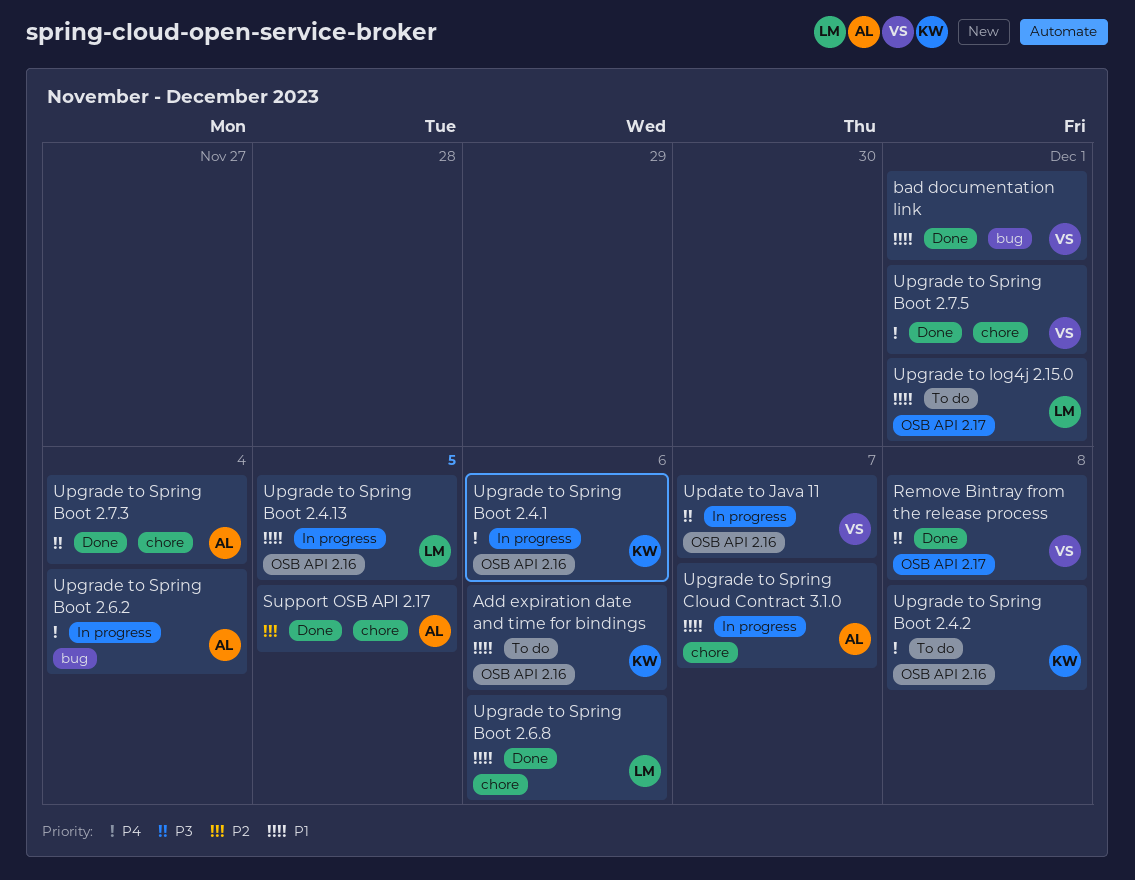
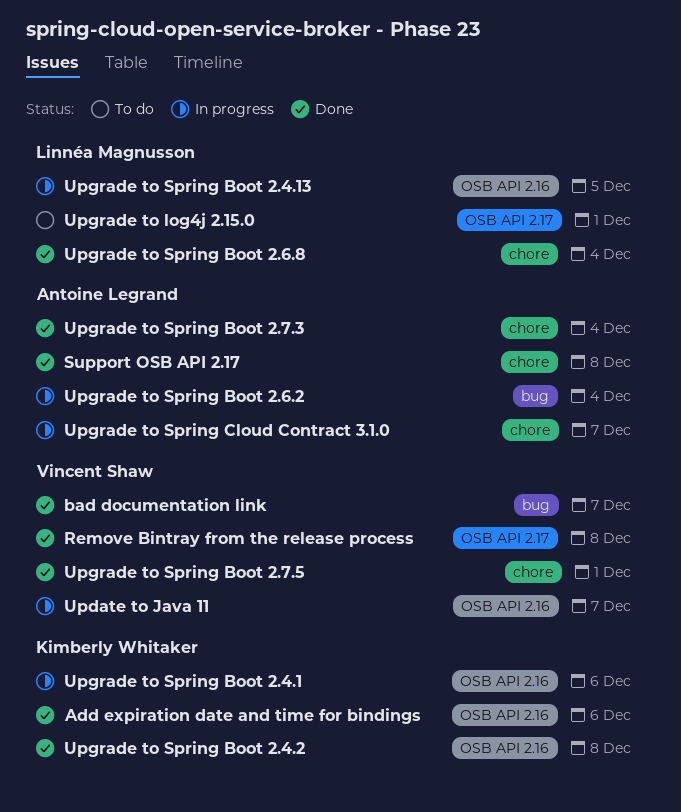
Add expiration date and time for bindings, status: To do -> Done
bad documentation link, due: Dec 1 -> Dec 7
Support OSB API 2.17, due: Dec 5 -> Dec 8
Upgrade to Spring Boot 2.4.2, status: To do -> Done
Upgrade to Spring Boot 2.6.8, due: Dec 6 -> Dec 4

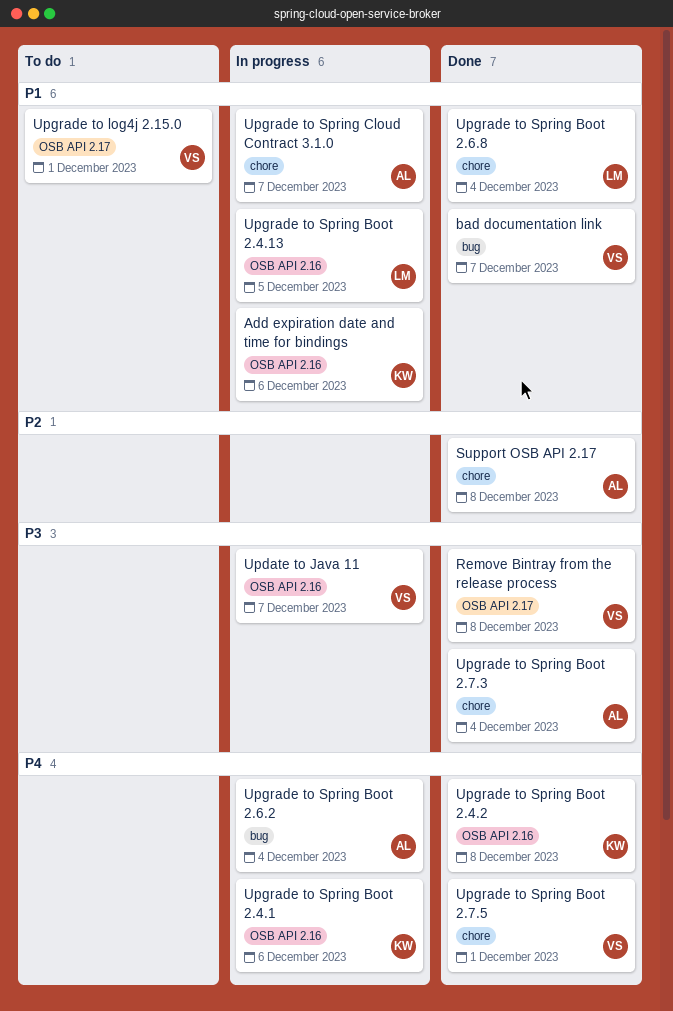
Add expiration date and time for bindings, status: Done -> In progress
Upgrade to log4j 2.15.0, owner: Linnéa Magnusson -> Vincent Shaw

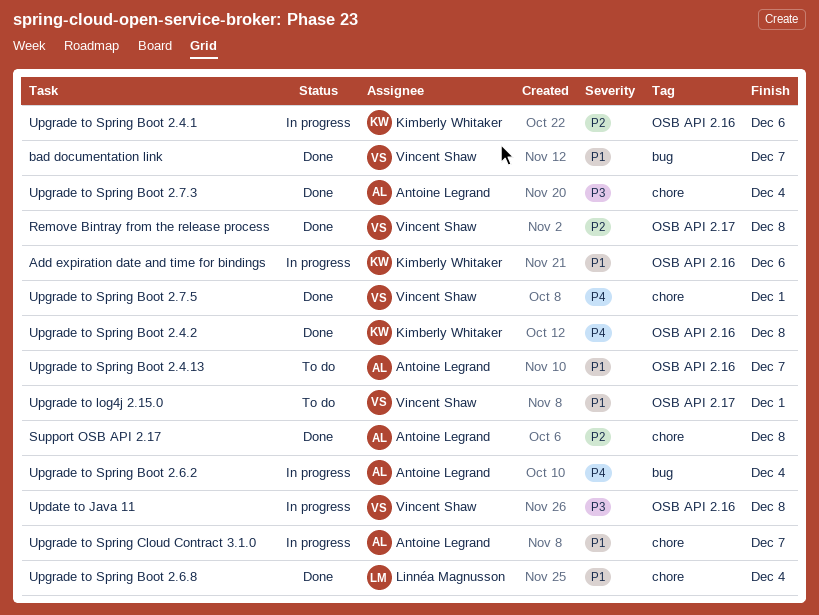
Remove Bintray from the release process, priority: P3 -> P2
Update to Java 11, due: Dec 7 -> Dec 8
Upgrade to Spring Boot 2.4.1, priority: P4 -> P2
Upgrade to Spring Boot 2.4.13, status: In progress -> To do
Upgrade to Spring Boot 2.4.13, owner: Linnéa Magnusson -> Antoine Legrand
Upgrade to Spring Boot 2.4.13, due: Dec 5 -> Dec 7

